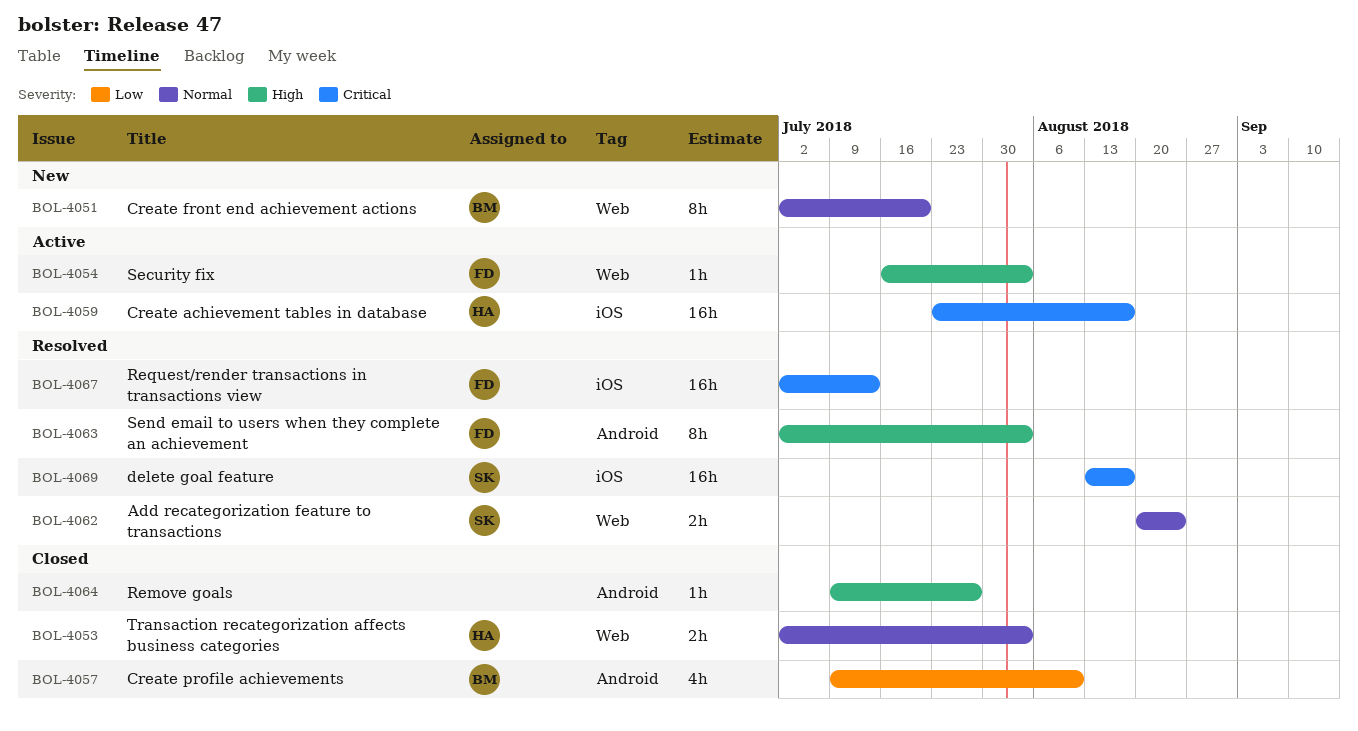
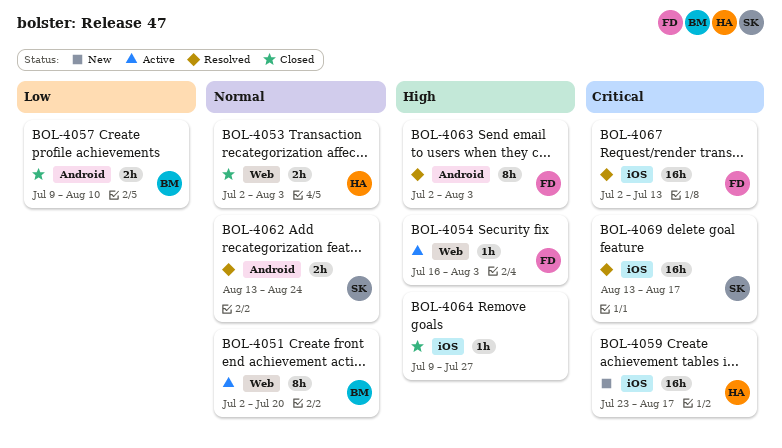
BOL-4051, status: New -> Active
BOL-4057, estimate: 4h -> 2h
BOL-4059, status: Active -> New
BOL-4062, label: Web -> Android
BOL-4062, start: Aug 20 -> Aug 13
BOL-4064, label: Android -> iOS

